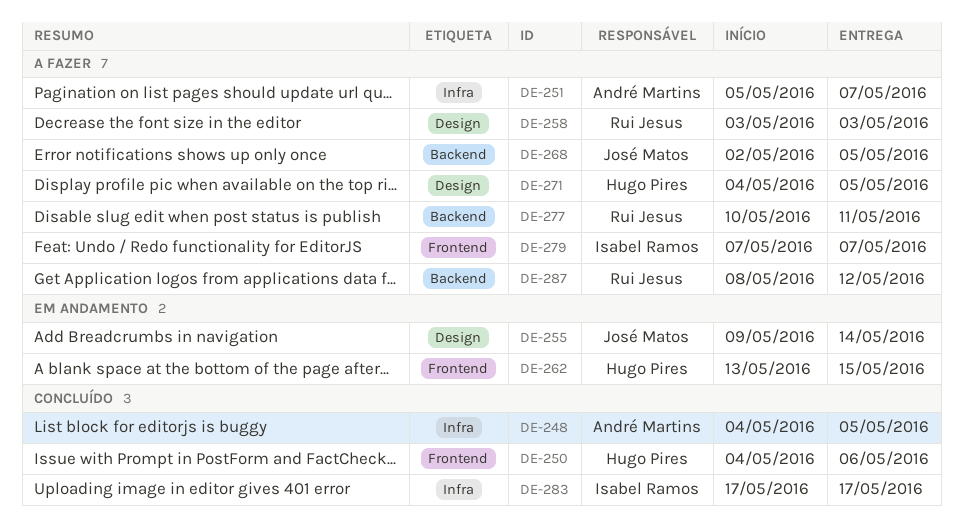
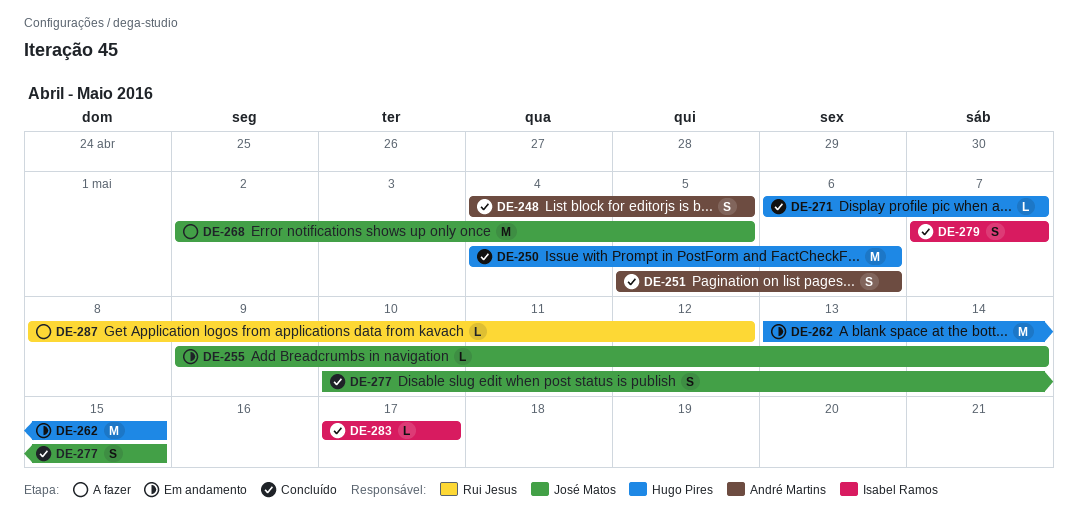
DE-251, status: A fazer -> Concluído
DE-251, due: May 7 -> May 6
DE-258: present -> none
DE-271, status: A fazer -> Concluído
DE-271, start: May 4 -> May 6
DE-271, due: May 5 -> May 7
DE-277, status: A fazer -> Concluído
DE-277, owner: Rui Jesus -> José Matos
DE-277, due: May 11 -> May 15
DE-279, status: A fazer -> Concluído

